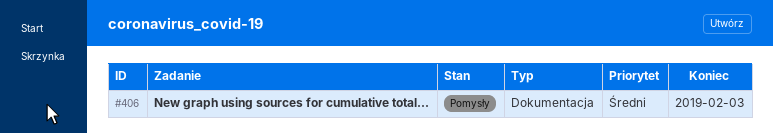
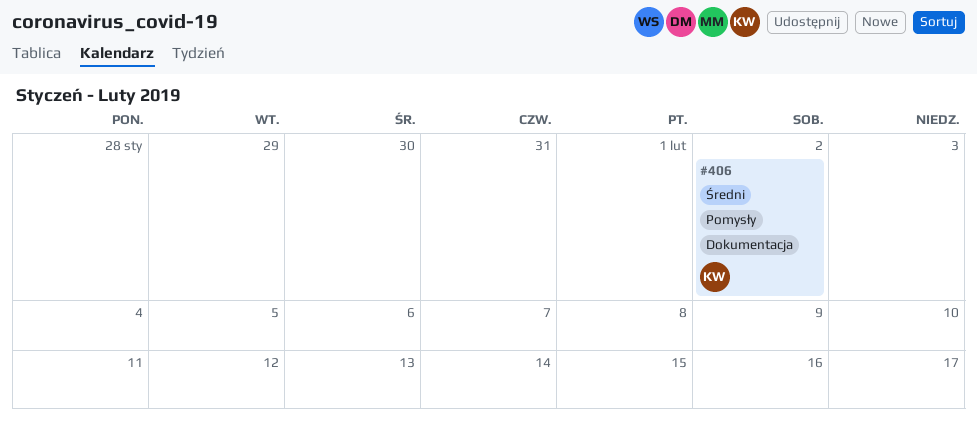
#406, due: Feb 3 -> Feb 2

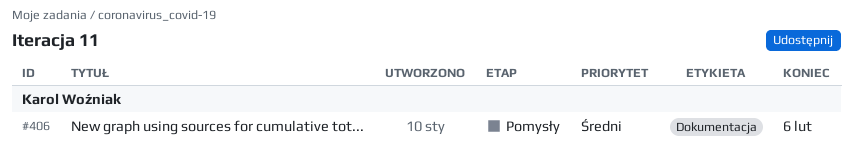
#406, due: Feb 2 -> Feb 6

